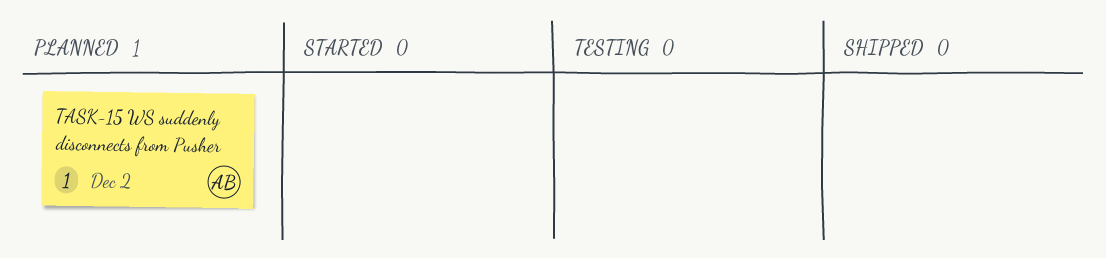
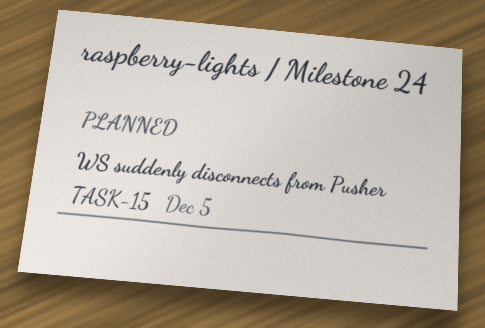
TASK-15, due: Dec 2 -> Dec 5

